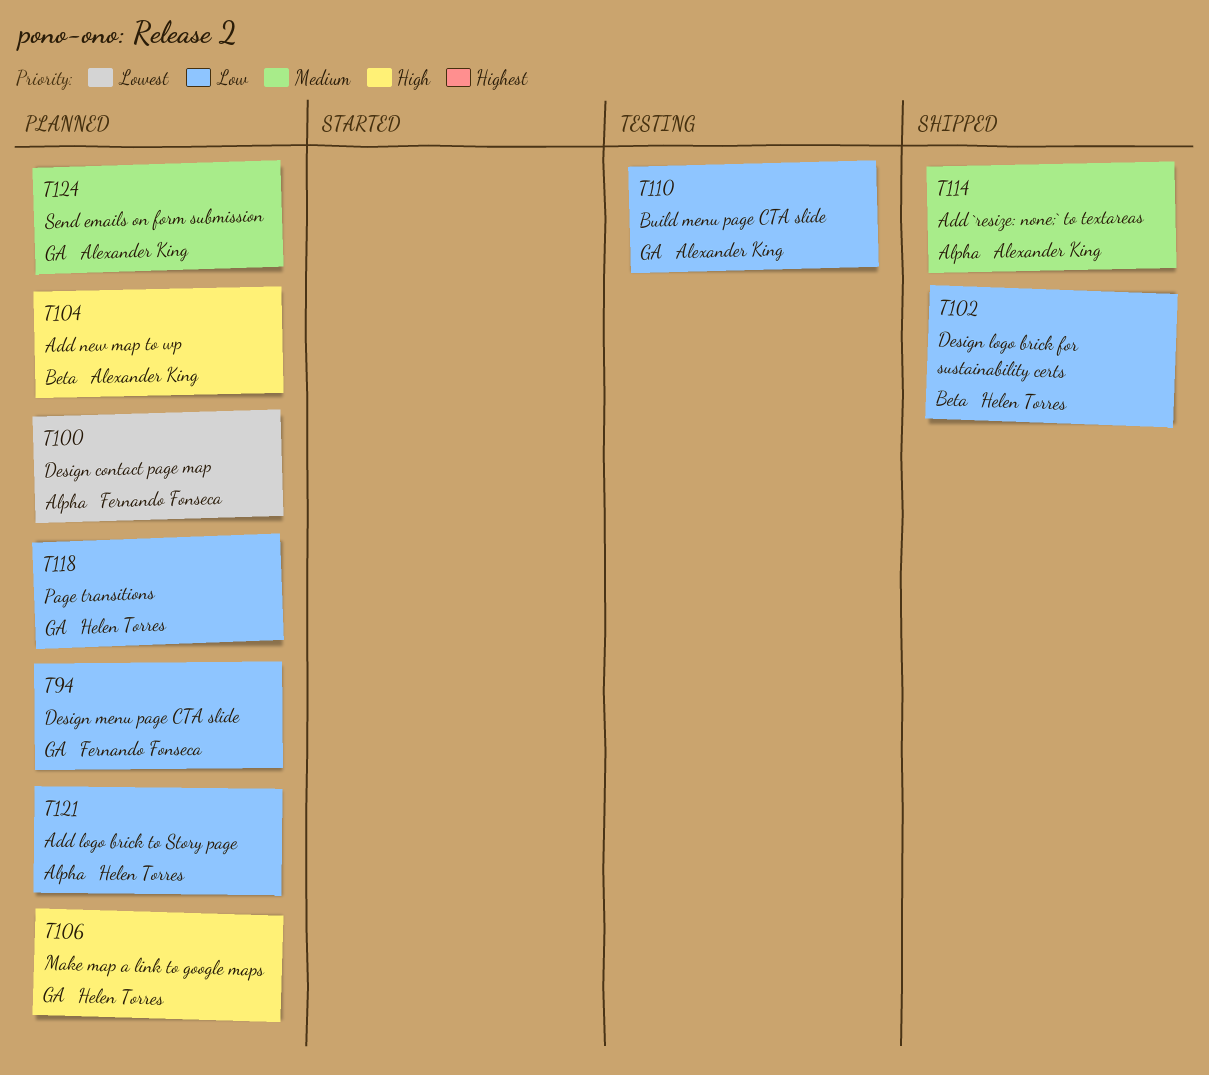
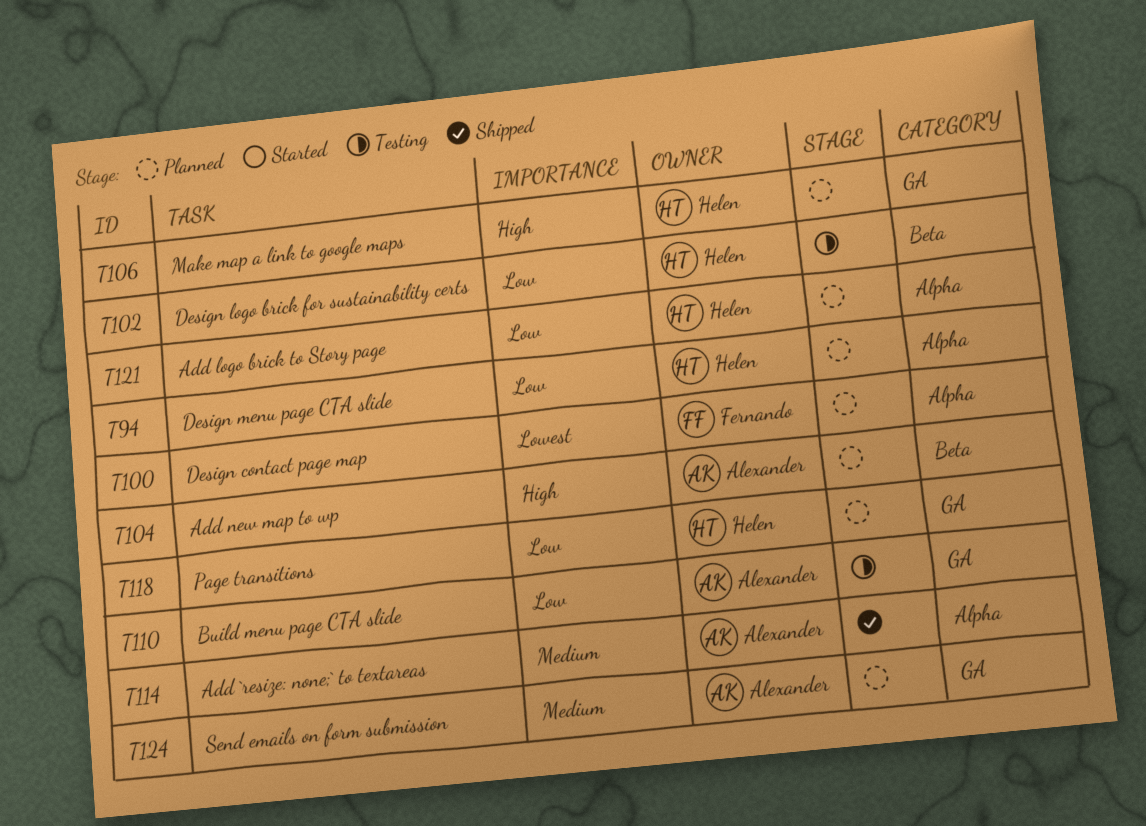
T94, owner: Fernando Fonseca -> Helen Torres
T94, label: GA -> Alpha
T102, status: Shipped -> Testing

